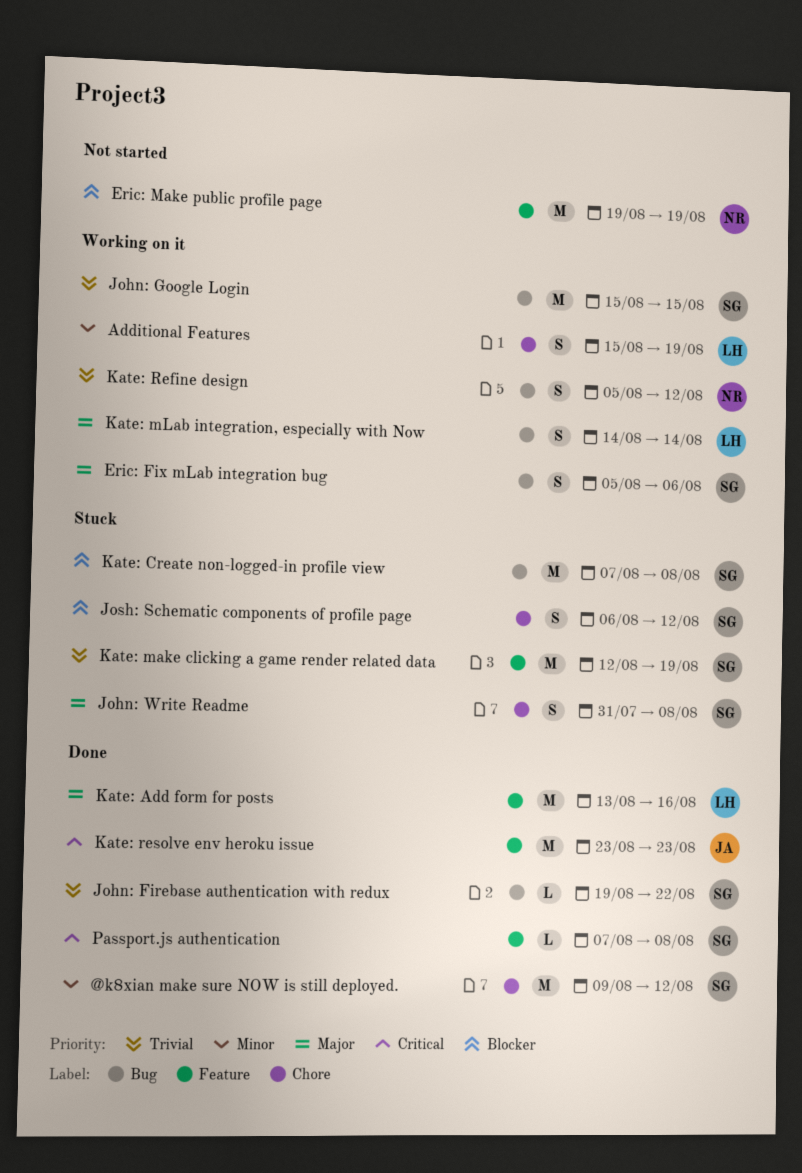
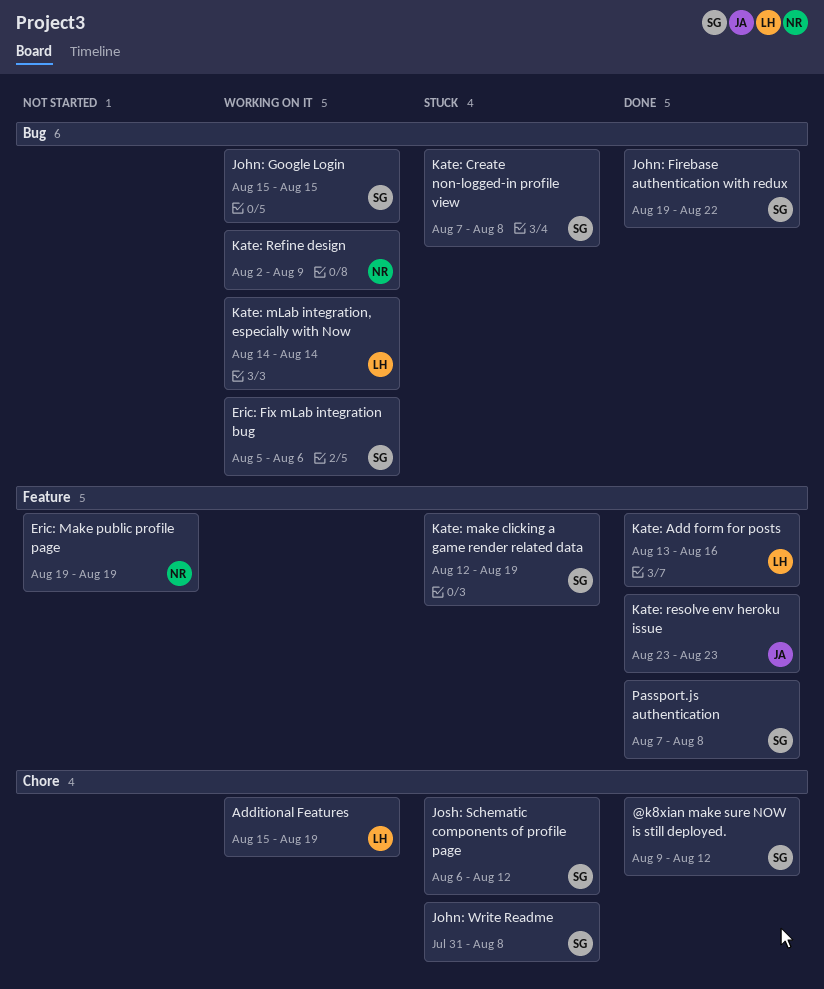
Kate: Refine design, start: Aug 5 -> Aug 2
Kate: Refine design, due: Aug 12 -> Aug 9

